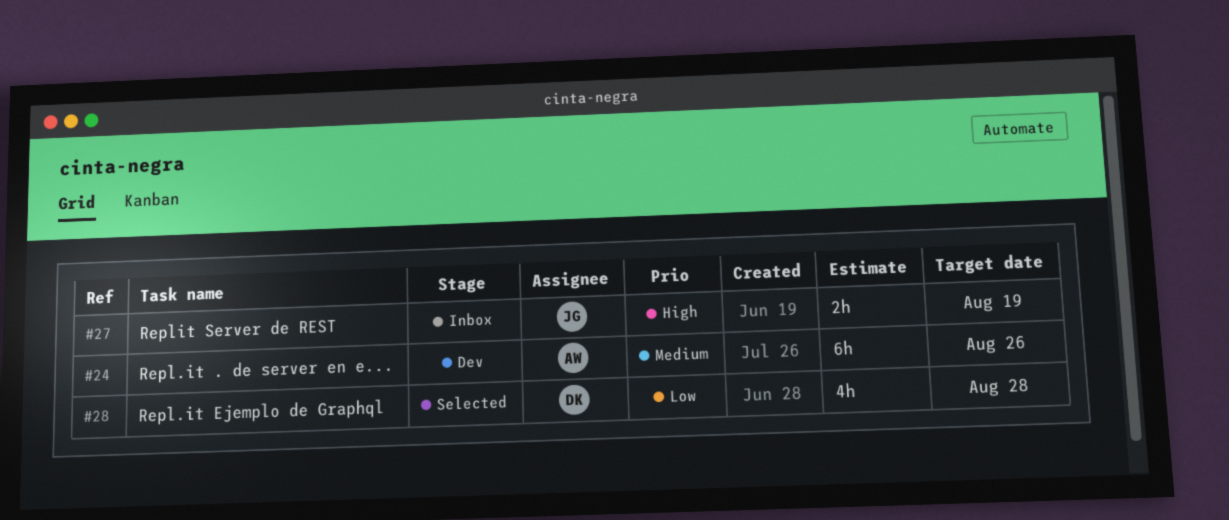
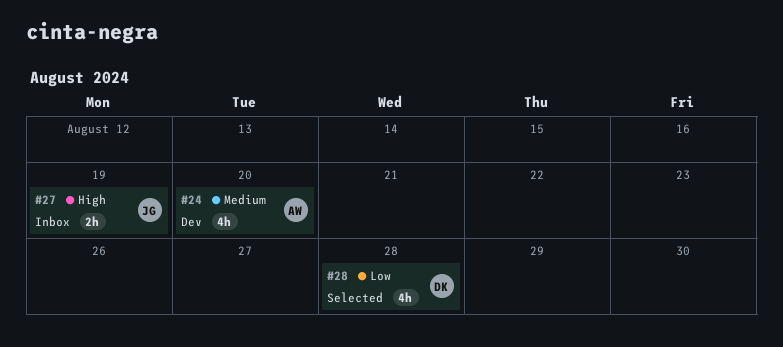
#24, estimate: 6h -> 4h
#24, due: Aug 26 -> Aug 20

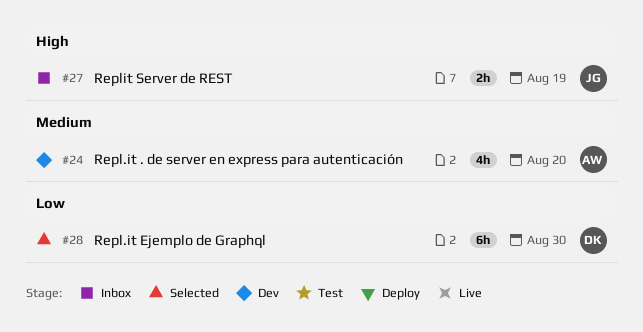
#28, estimate: 4h -> 6h
#28, due: Aug 28 -> Aug 30

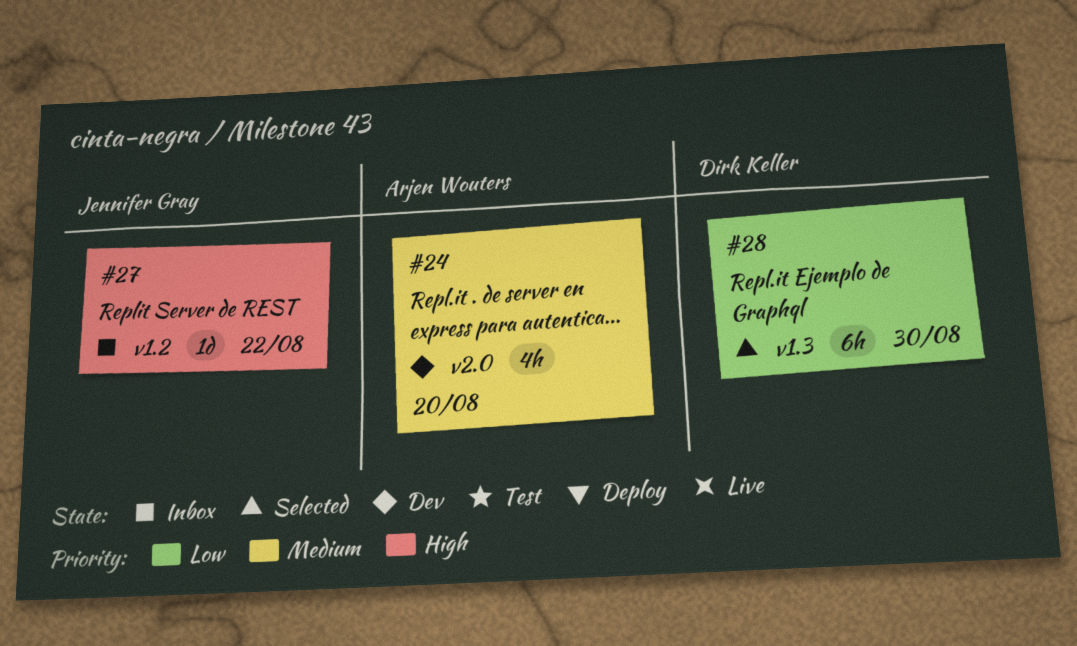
#27, estimate: 2h -> 1d
#27, due: Aug 19 -> Aug 22

